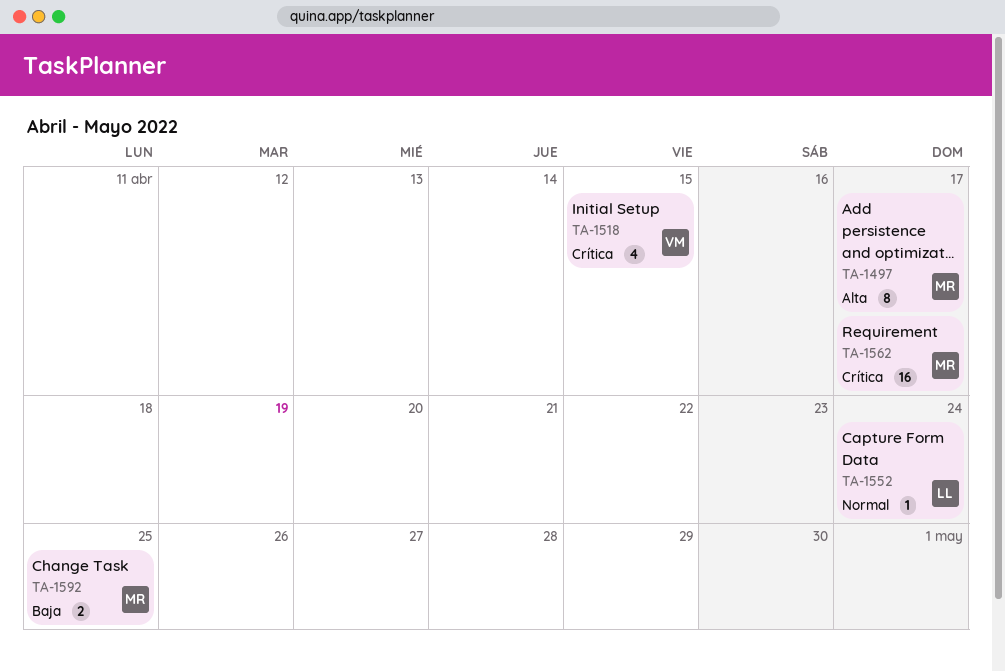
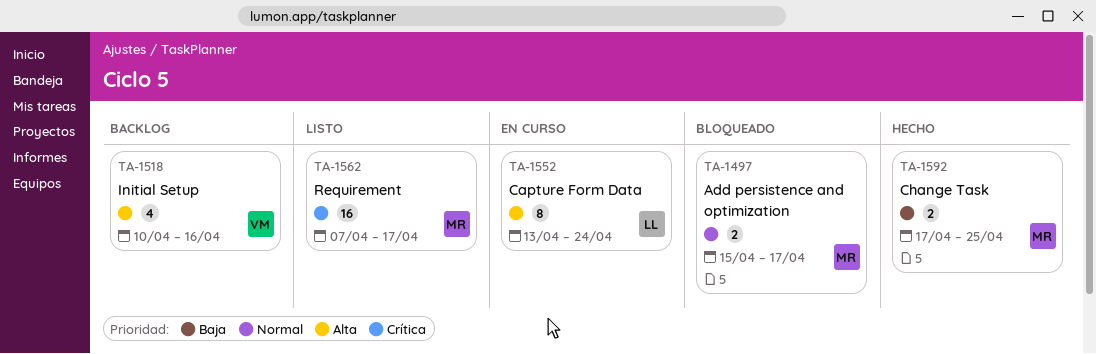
TA-1497, priority: Alta -> Normal
TA-1497, estimate: 8 -> 2
TA-1518, priority: Crítica -> Alta
TA-1518, due: Apr 15 -> Apr 16
TA-1552, priority: Normal -> Alta
TA-1552, estimate: 1 -> 8

